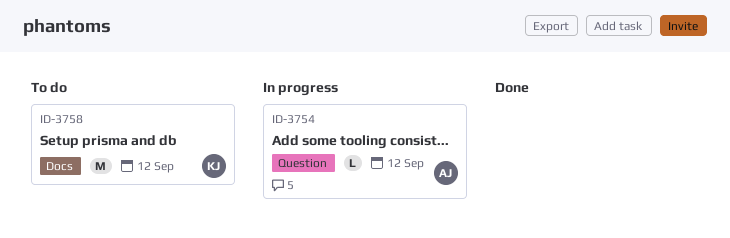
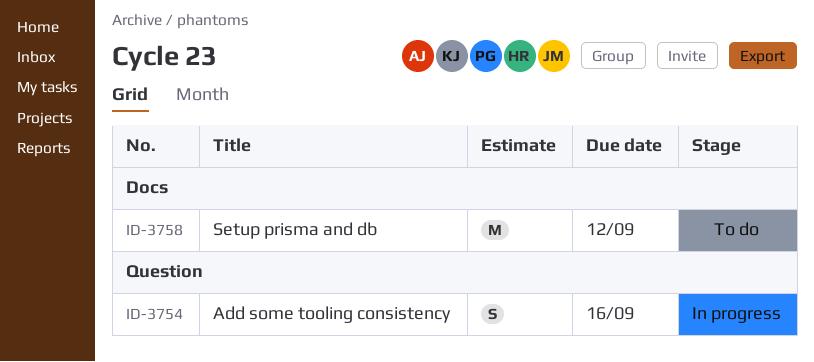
ID-3754, estimate: L -> S
ID-3754, due: Sep 12 -> Sep 16

